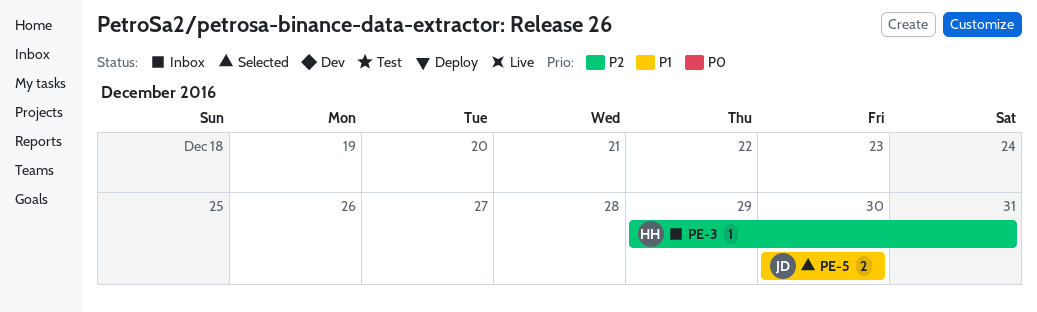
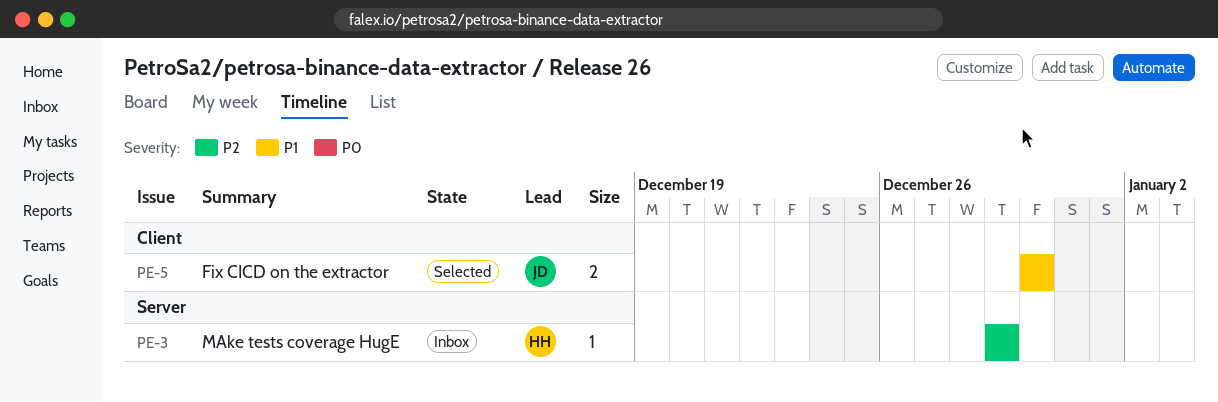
PE-3, due: Dec 31 -> Dec 29

